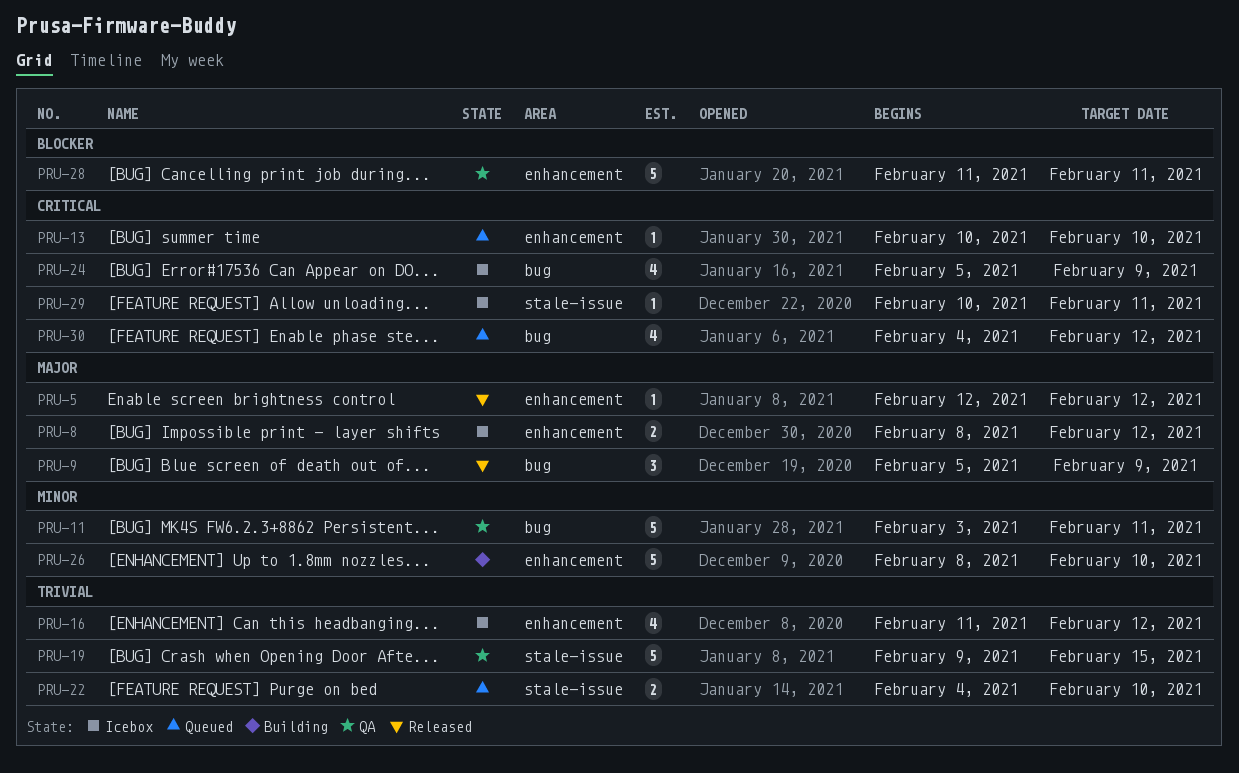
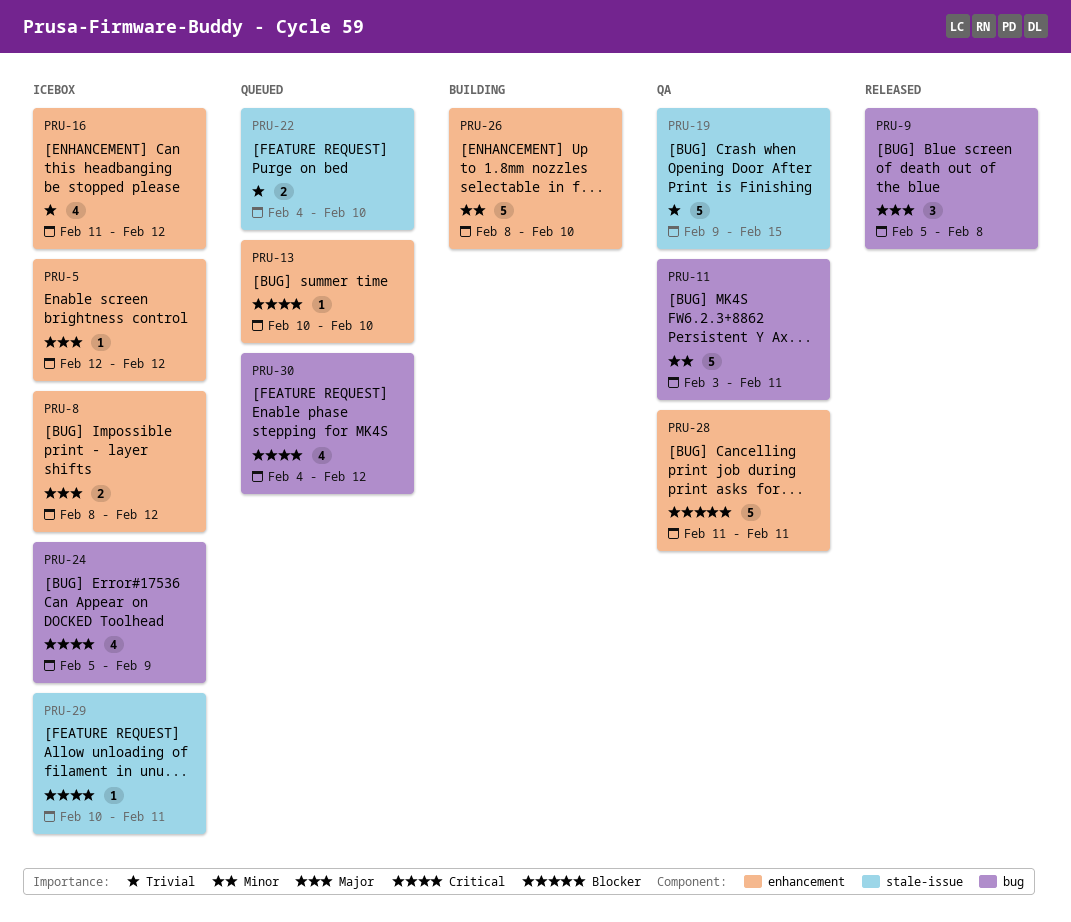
PRU-5, status: Released -> Icebox
PRU-9, due: Feb 9 -> Feb 8

